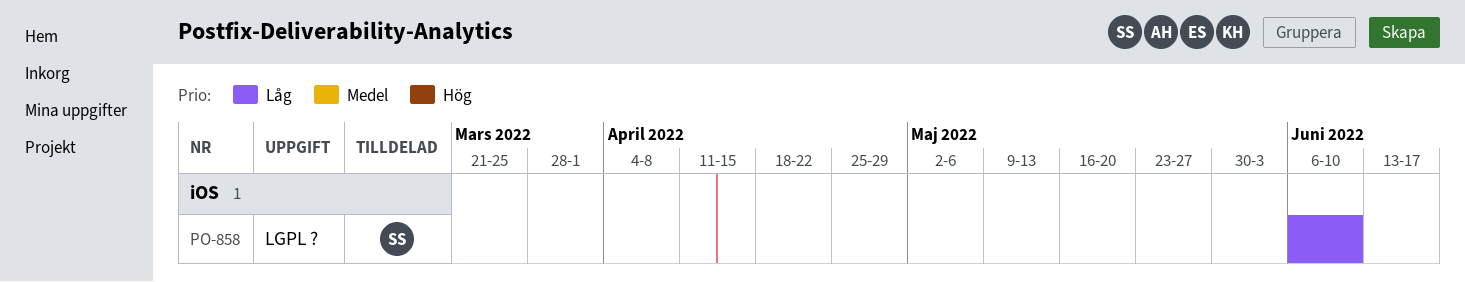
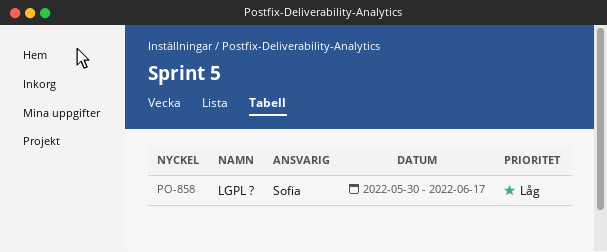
PO-858, start: Jun 6 -> May 30
PO-858, due: Jun 10 -> Jun 17

